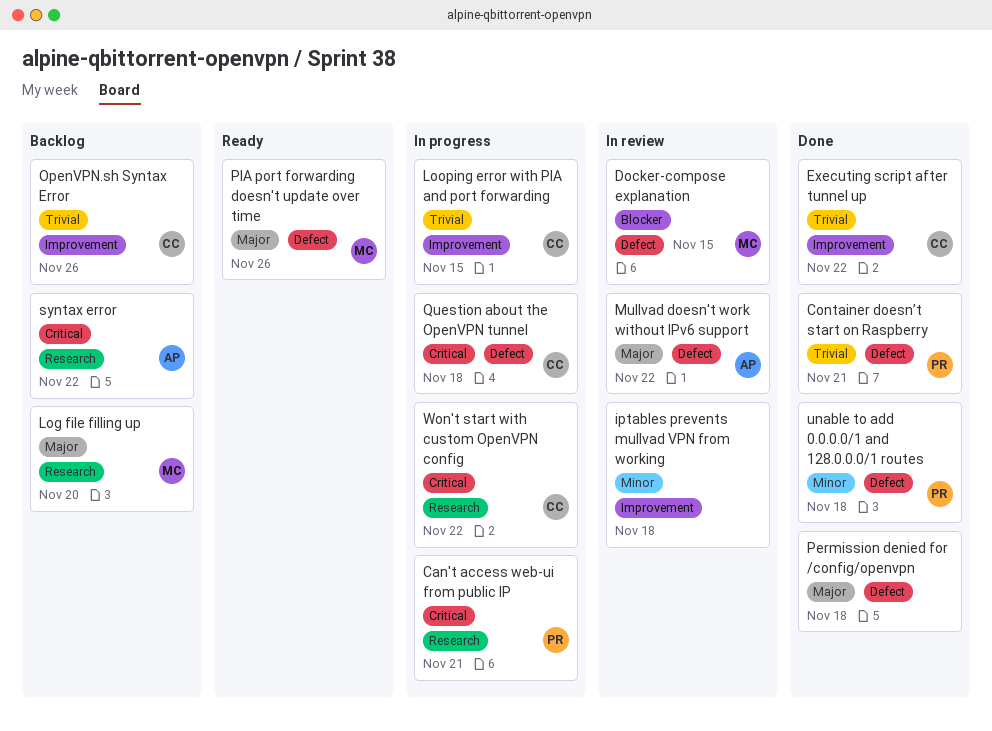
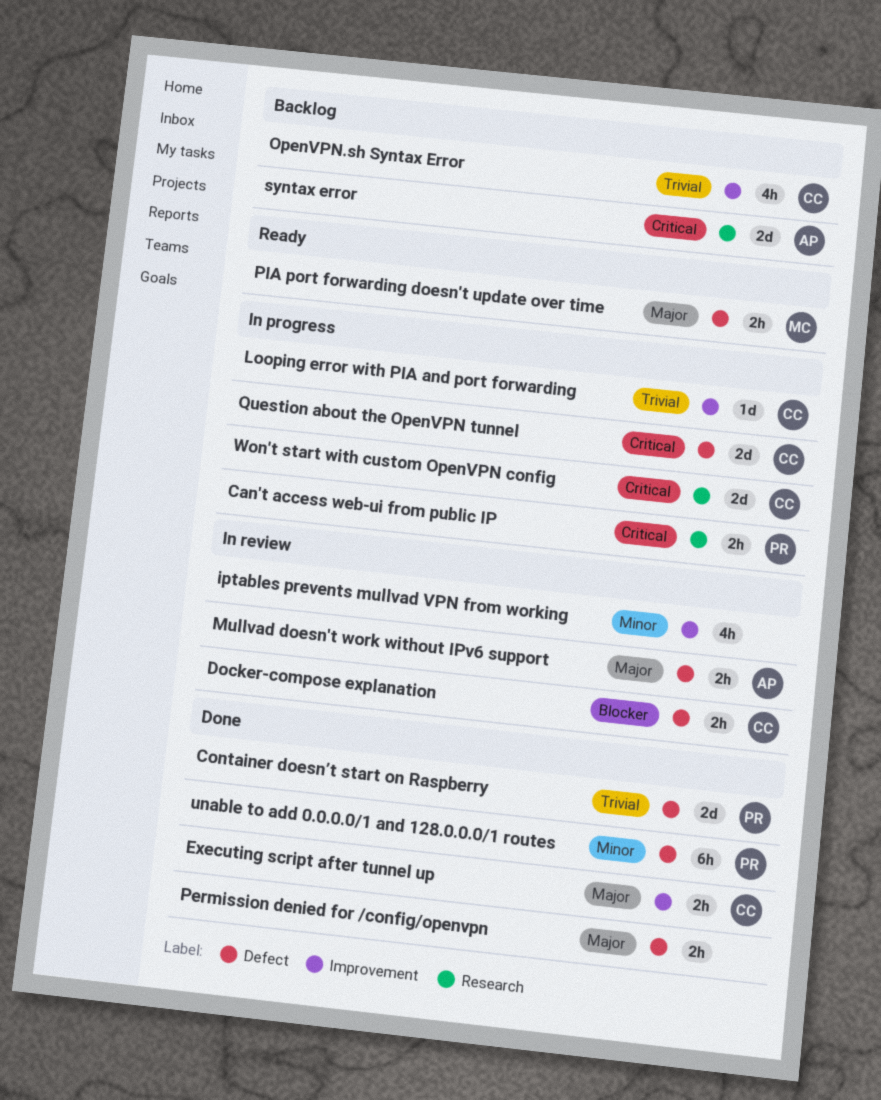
Docker-compose explanation, owner: MC -> CC
Executing script after tunnel up, priority: Trivial -> Major
Log file filling up: present -> none

